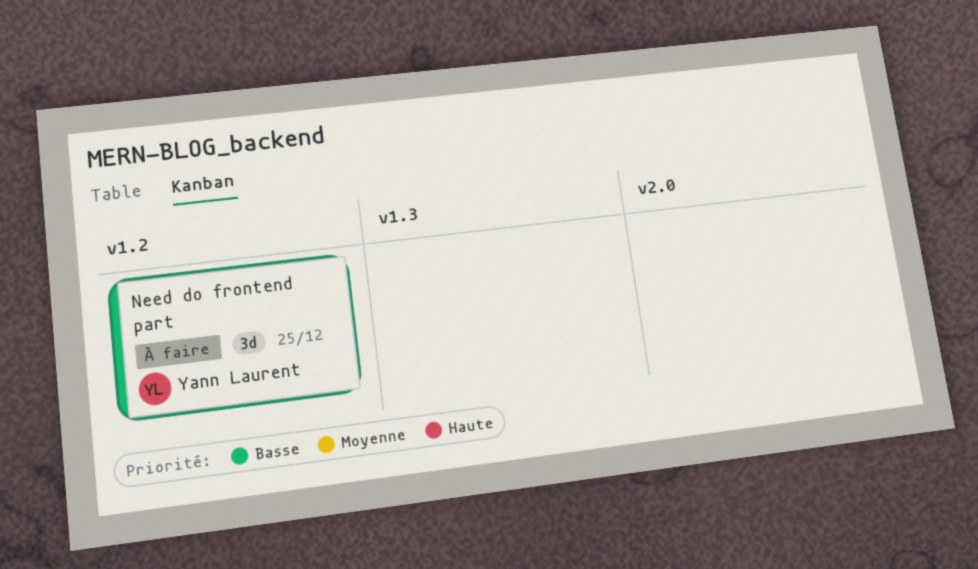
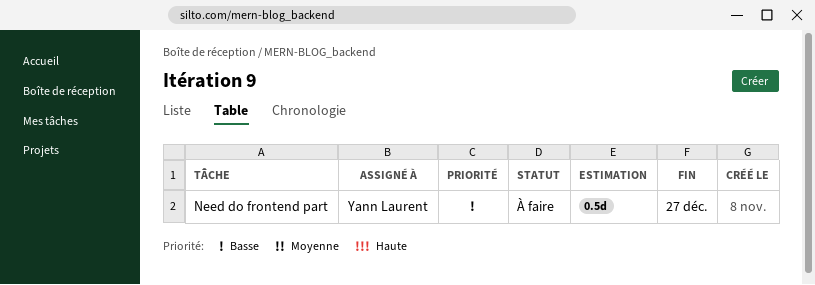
Need do frontend part, estimate: 3d -> 0.5d
Need do frontend part, due: Dec 25 -> Dec 27

